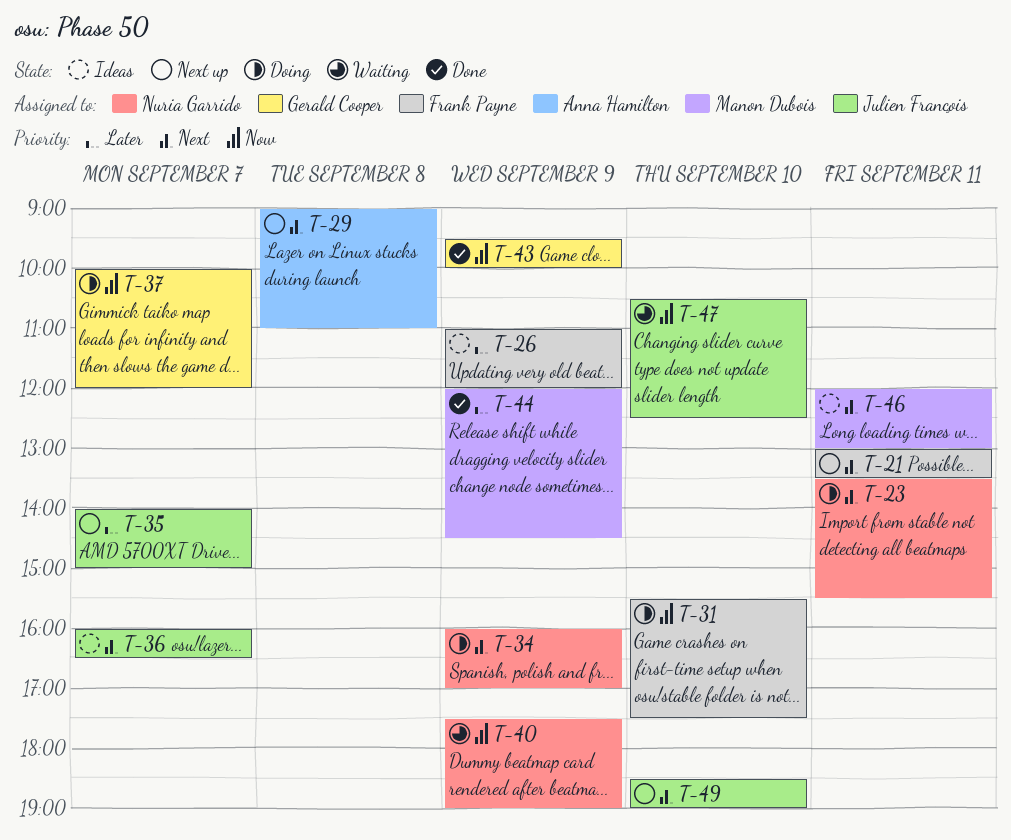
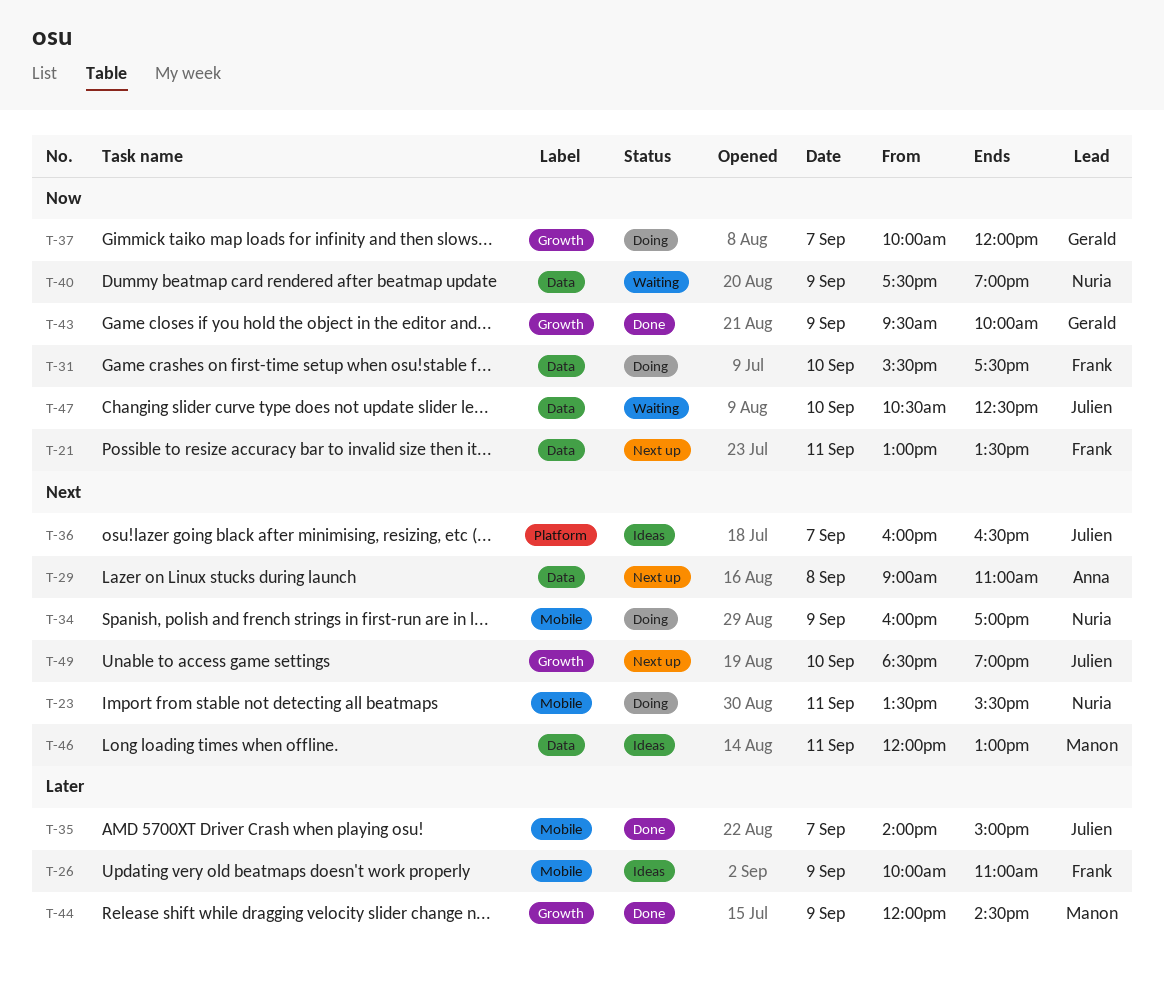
T-21, priority: Next -> Now
T-26, begins: 11:00 -> 10:00
T-26, ends: 12:00 -> 11:00
T-35, status: Next up -> Done

